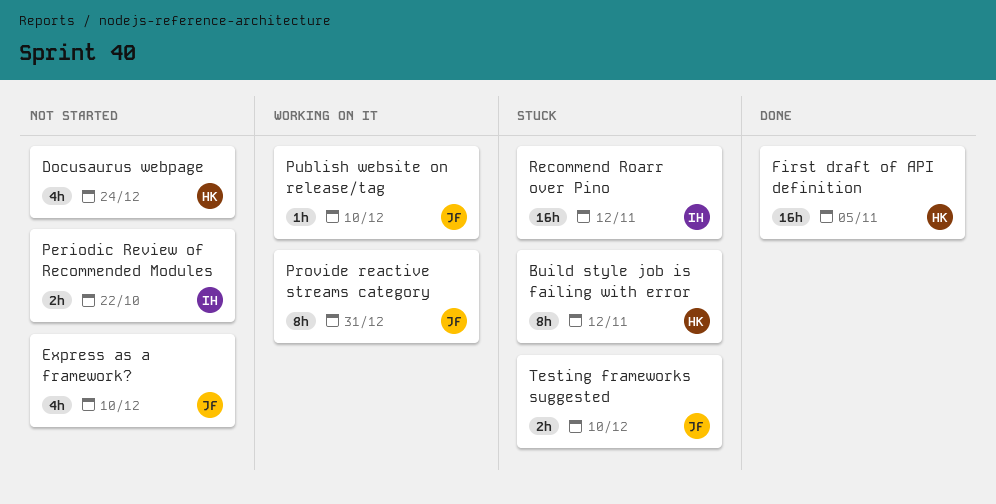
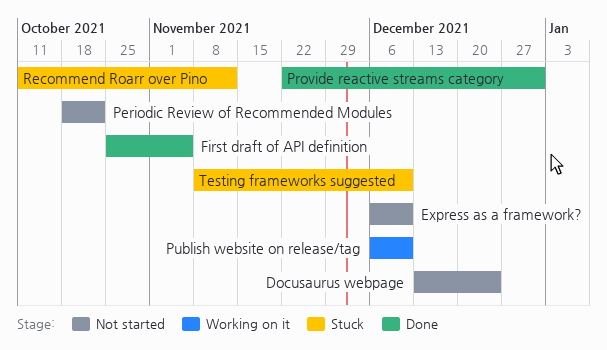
Build style job is failing with error: present -> none
Provide reactive streams category, status: Working on it -> Done

